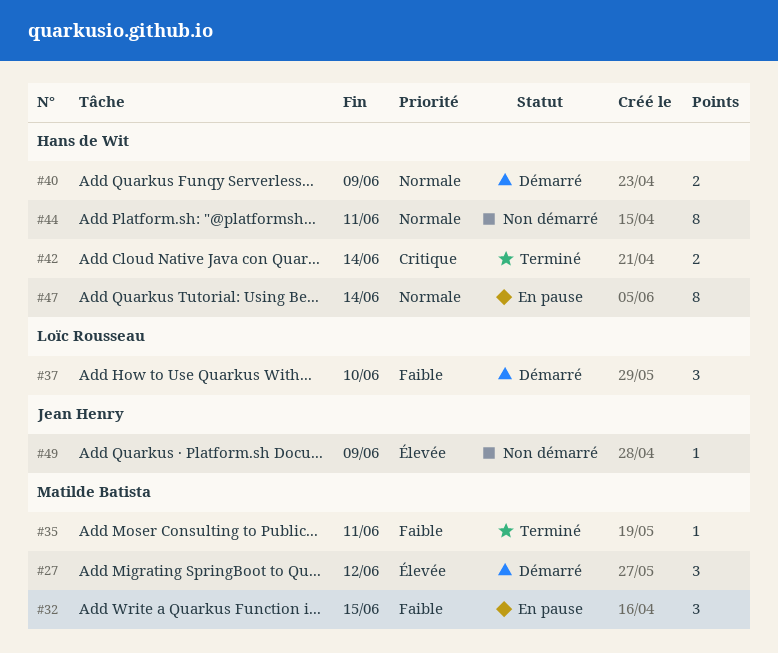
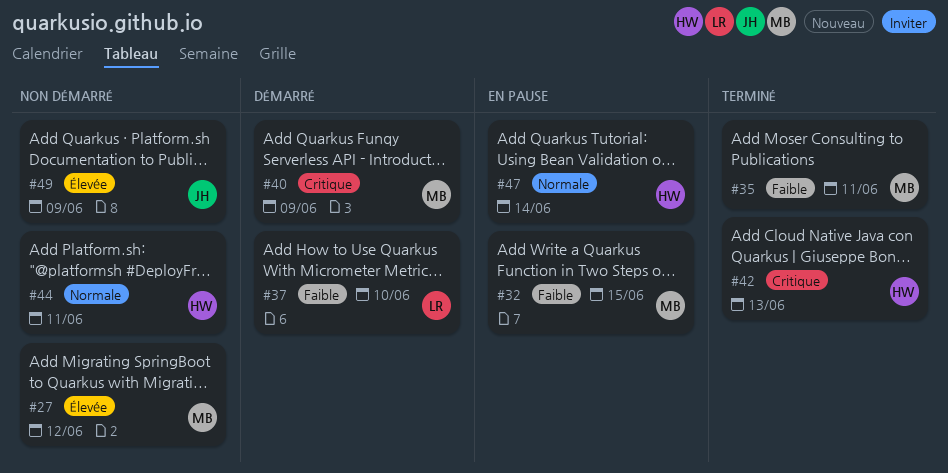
#27, status: Démarré -> Non démarré
#40, owner: Hans de Wit -> Matilde Batista
#40, priority: Normale -> Critique
#42, due: Jun 14 -> Jun 13

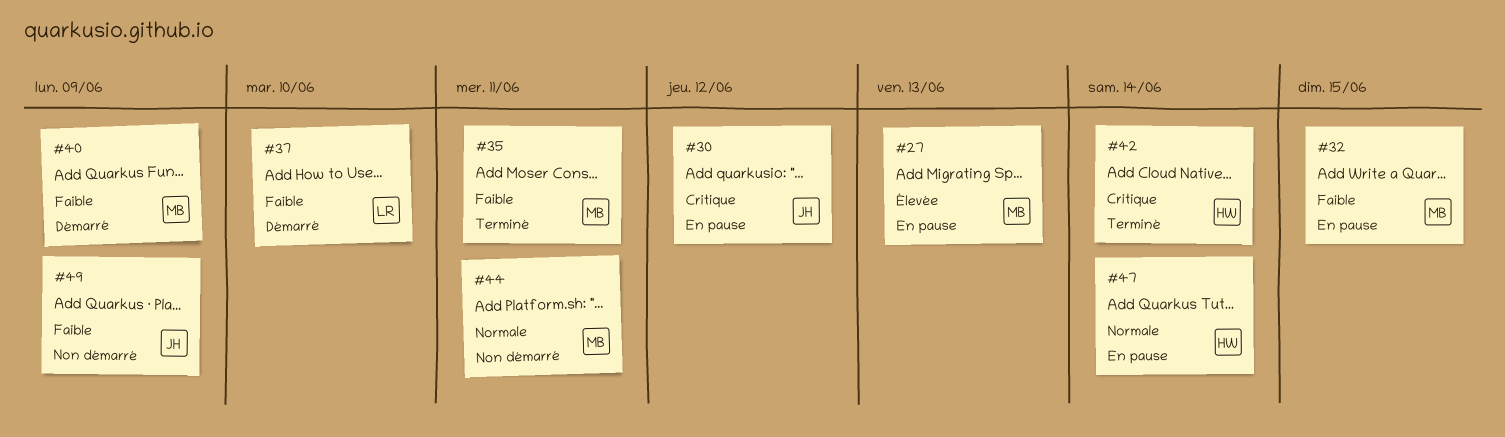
#27, status: Non démarré -> En pause
#27, due: Jun 12 -> Jun 13
#30: none -> present
#40, priority: Critique -> Faible
#42, due: Jun 13 -> Jun 14
#44, owner: HW -> MB
#49, priority: Élevée -> Faible

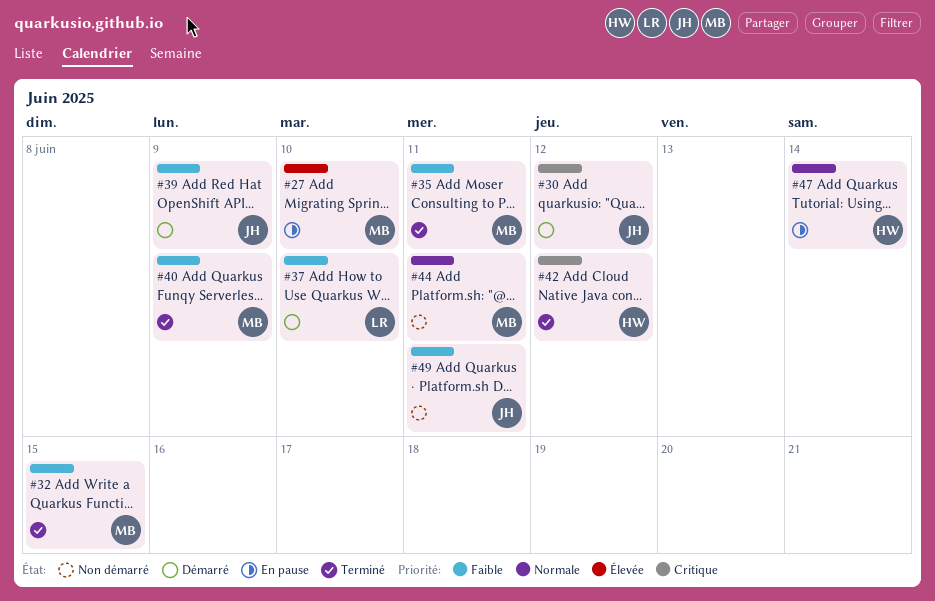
#27, due: Jun 13 -> Jun 10
#30, status: En pause -> Démarré
#32, status: En pause -> Terminé
#39: none -> present
#40, status: Démarré -> Terminé
#42, due: Jun 14 -> Jun 12
#49, due: Jun 9 -> Jun 11

